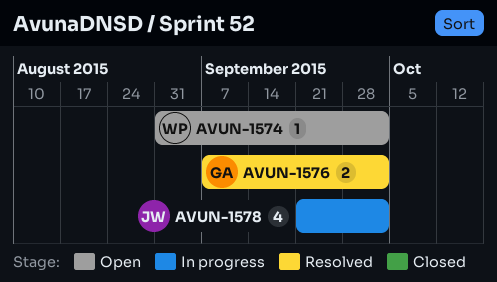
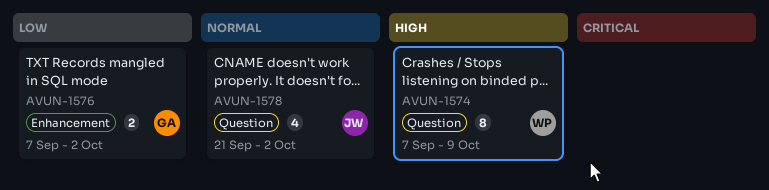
AVUN-1574, estimate: 1 -> 8
AVUN-1574, start: Aug 31 -> Sep 7
AVUN-1574, due: Oct 2 -> Oct 9

